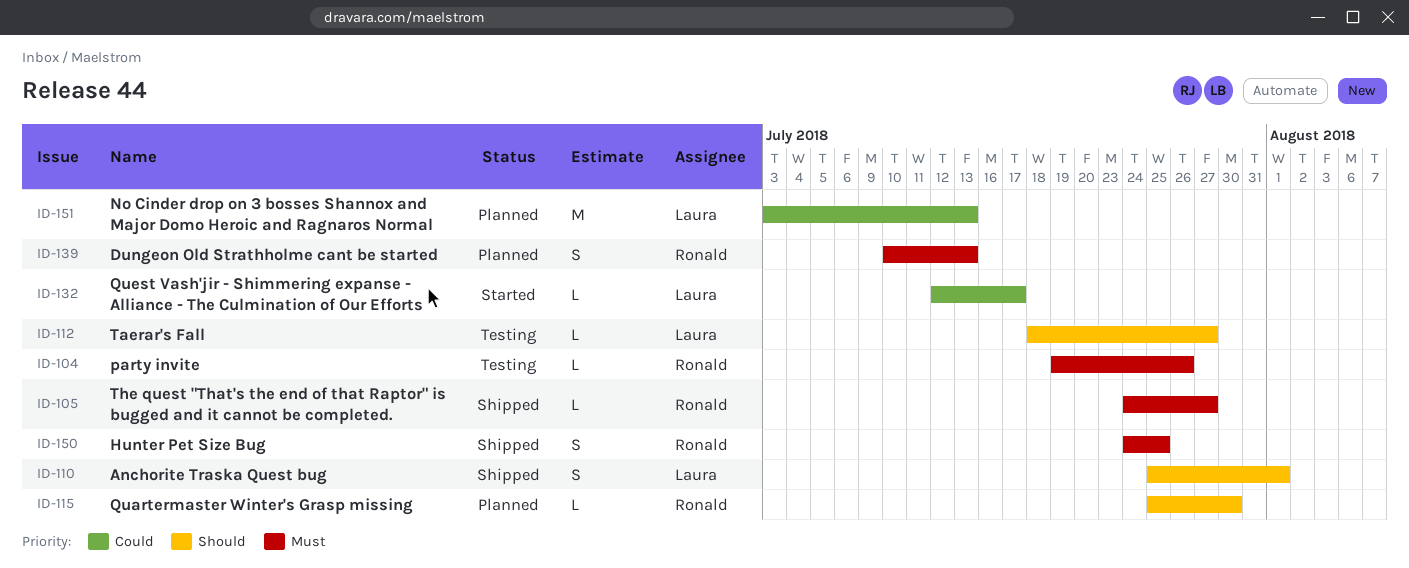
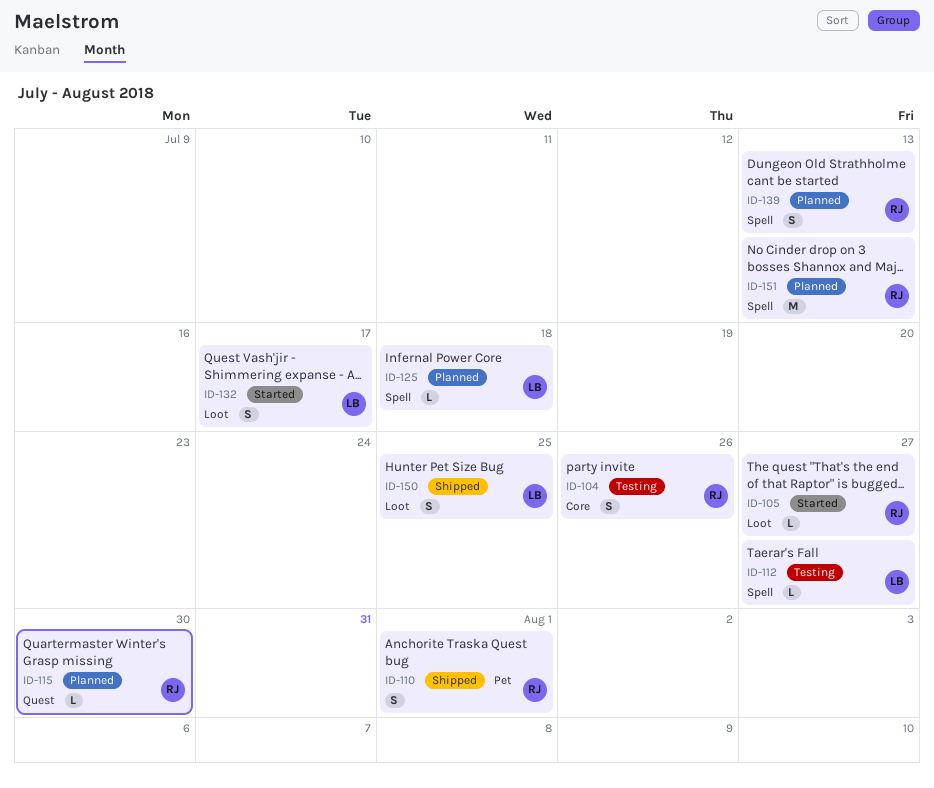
ID-104, estimate: L -> S
ID-105, status: Shipped -> Started
ID-110, owner: Laura -> Ronald
ID-125: none -> present
ID-132, estimate: L -> S
ID-150, owner: Ronald -> Laura
ID-151, owner: Laura -> Ronald

